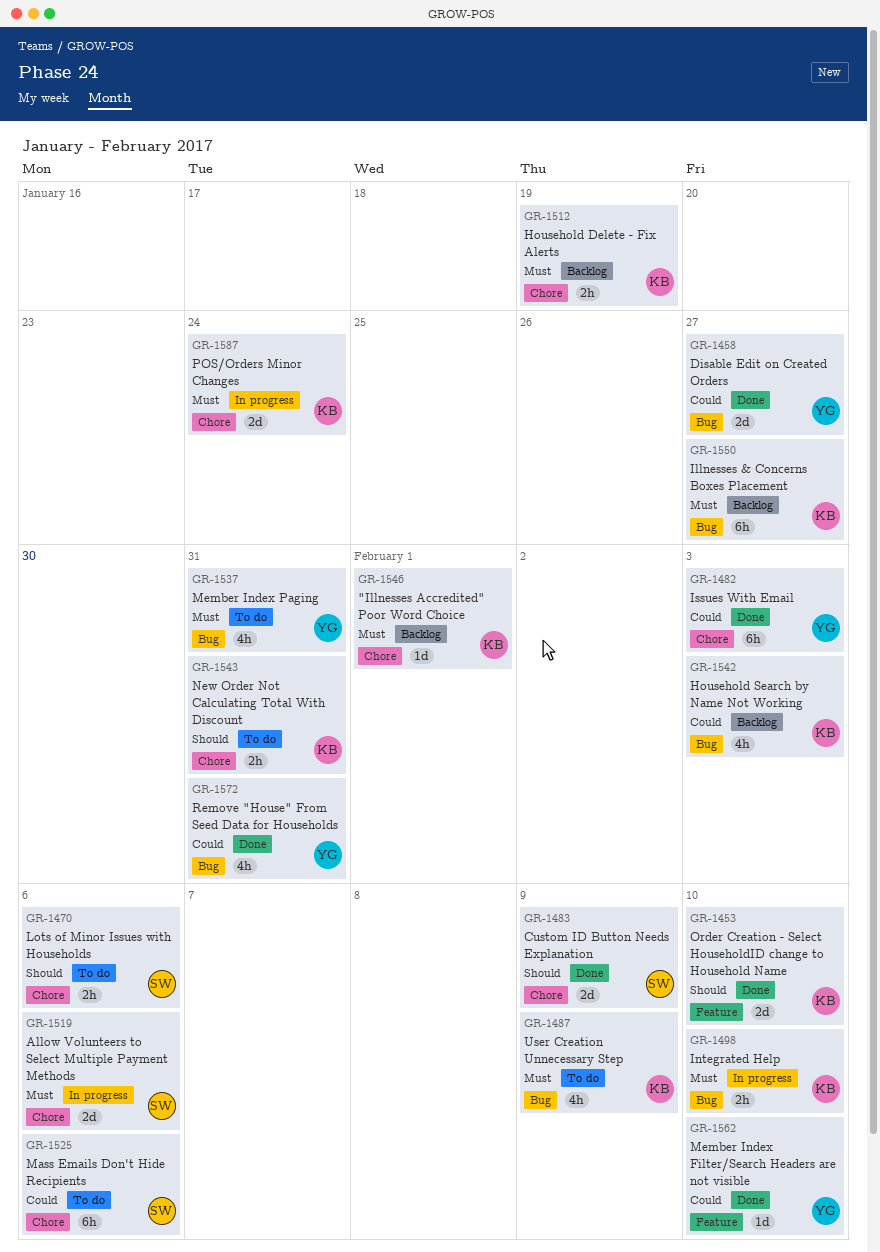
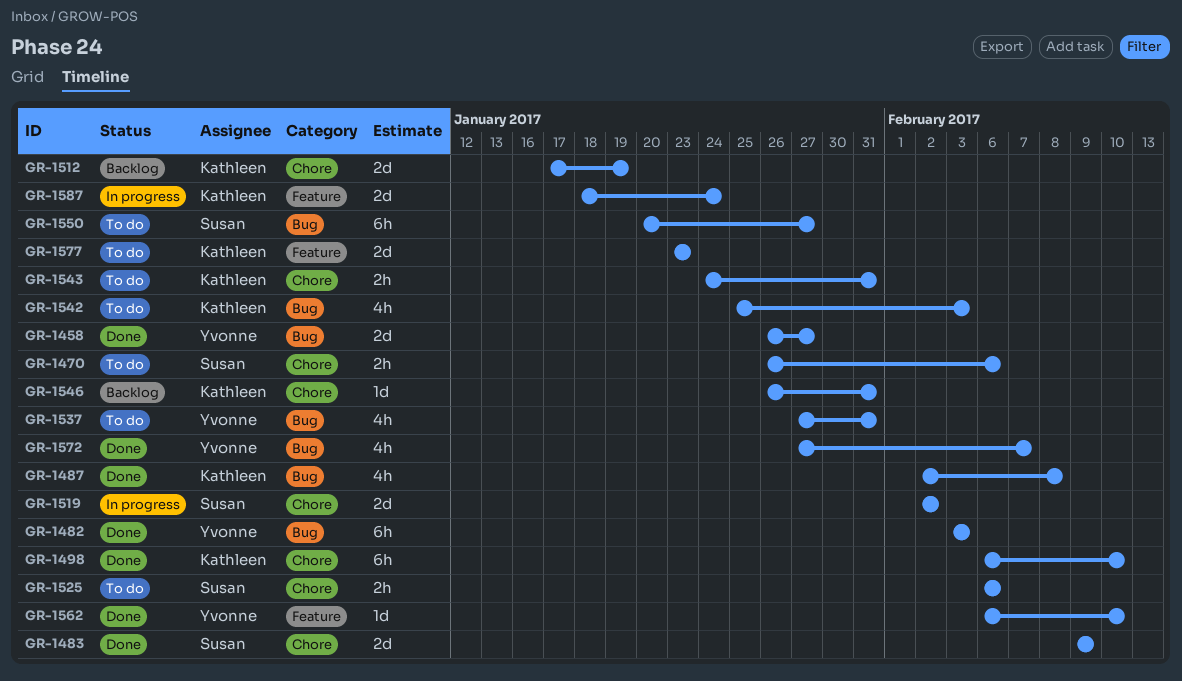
GR-1453: present -> none
GR-1482, label: Chore -> Bug
GR-1487, status: To do -> Done
GR-1487, due: Feb 9 -> Feb 8
GR-1498, status: In progress -> Done
GR-1498, label: Bug -> Chore
GR-1498, estimate: 2h -> 6h
GR-1512, estimate: 2h -> 2d
GR-1519, due: Feb 6 -> Feb 2
GR-1525, estimate: 6h -> 2h
GR-1542, status: Backlog -> To do
GR-1546, due: Feb 1 -> Jan 31
GR-1550, status: Backlog -> To do
GR-1550, owner: Kathleen -> Susan
GR-1572, due: Jan 31 -> Feb 7
GR-1577: none -> present
GR-1587, label: Chore -> Feature

